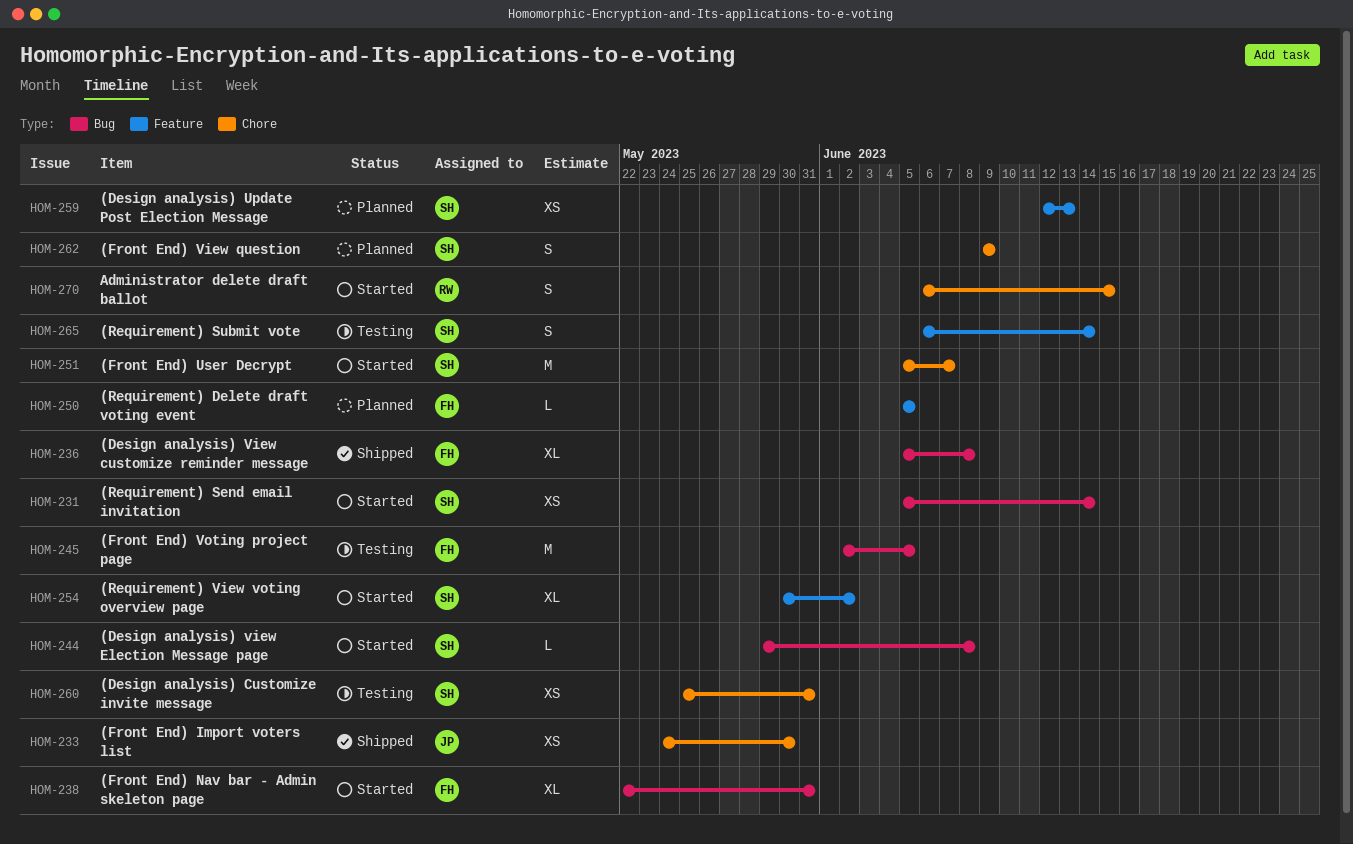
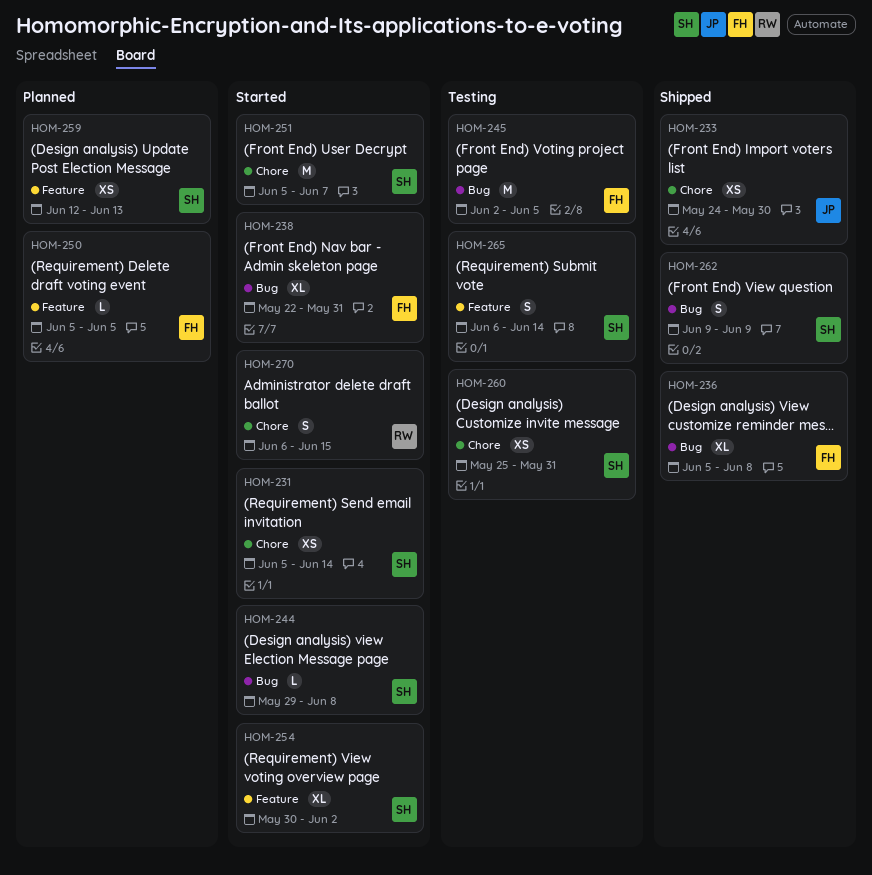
HOM-231, label: Bug -> Chore
HOM-262, status: Planned -> Shipped
HOM-262, label: Chore -> Bug

